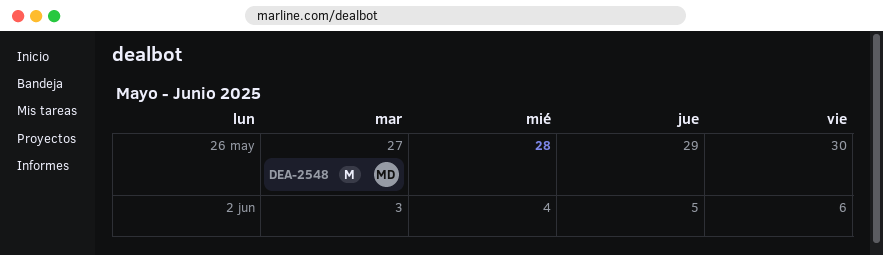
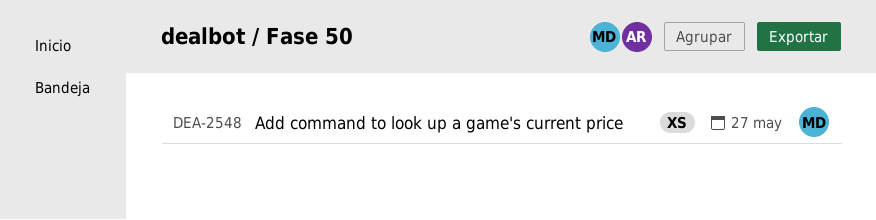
DEA-2548, estimate: M -> XS

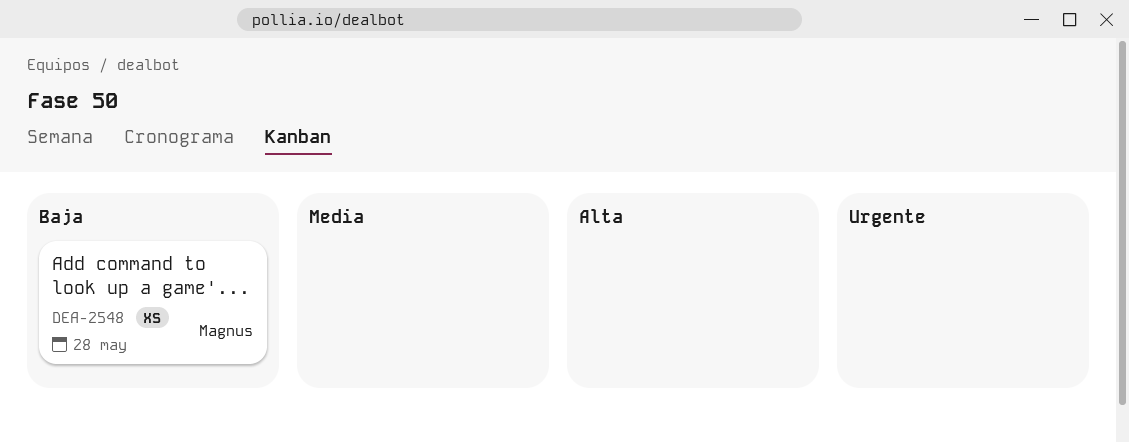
DEA-2548, due: May 27 -> May 28

